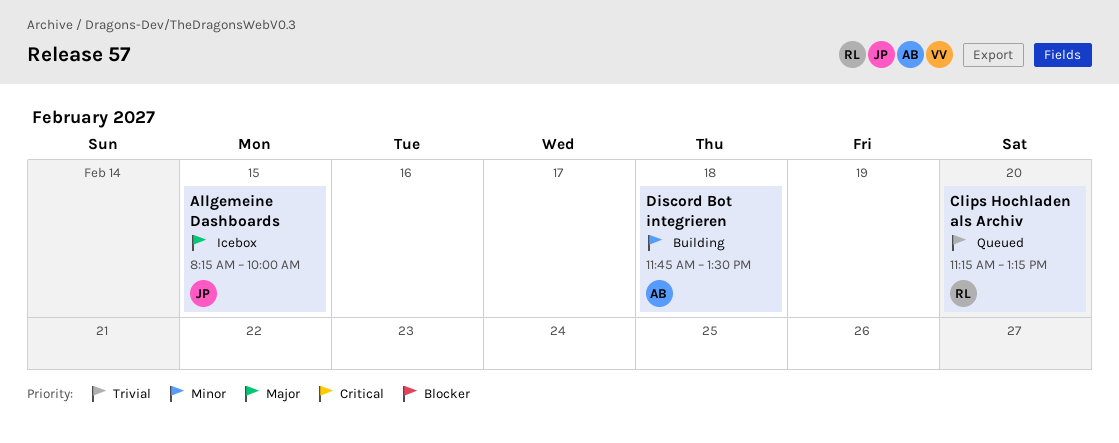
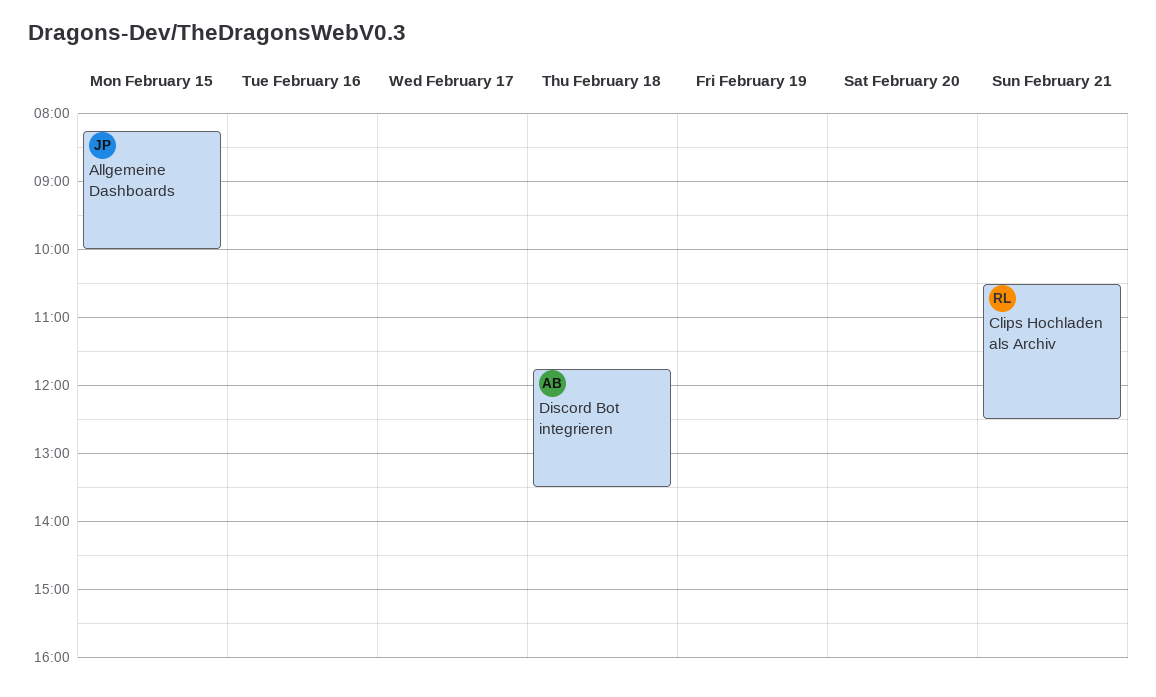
Clips Hochladen als Archiv, day: Feb 20 -> Feb 21
Clips Hochladen als Archiv, begins: 11:15 -> 10:30
Clips Hochladen als Archiv, ends: 13:15 -> 12:30

